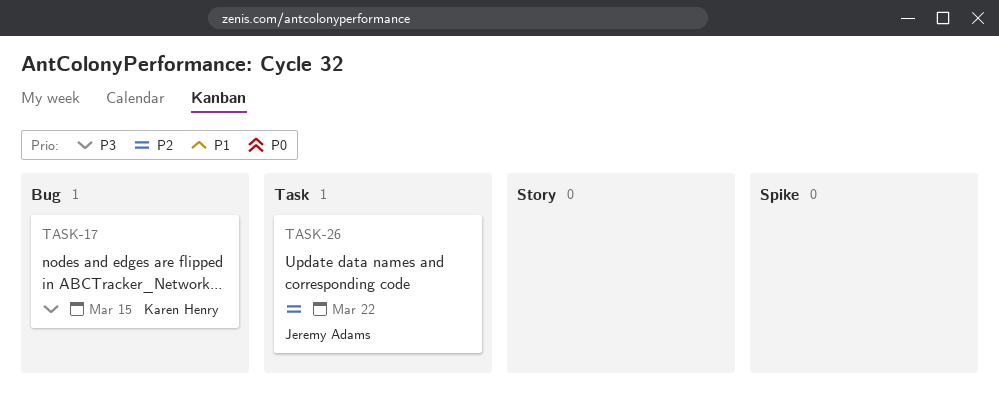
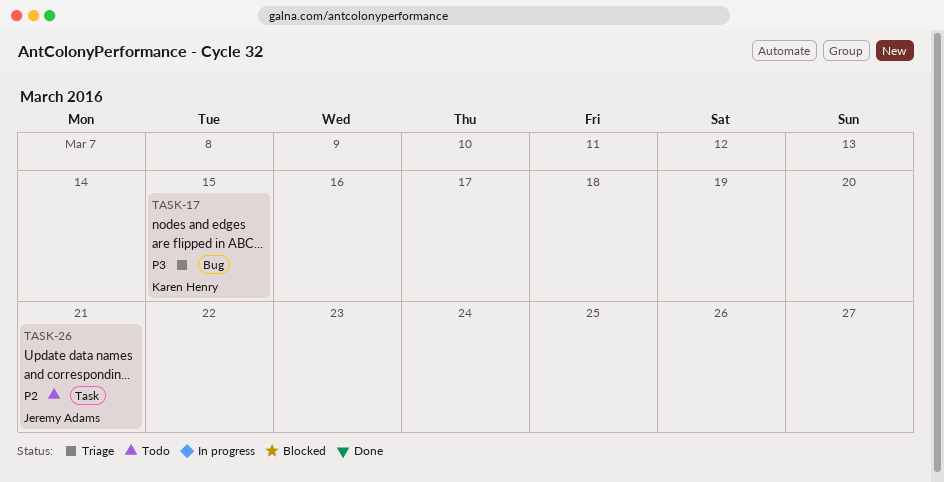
TASK-26, due: Mar 22 -> Mar 21

